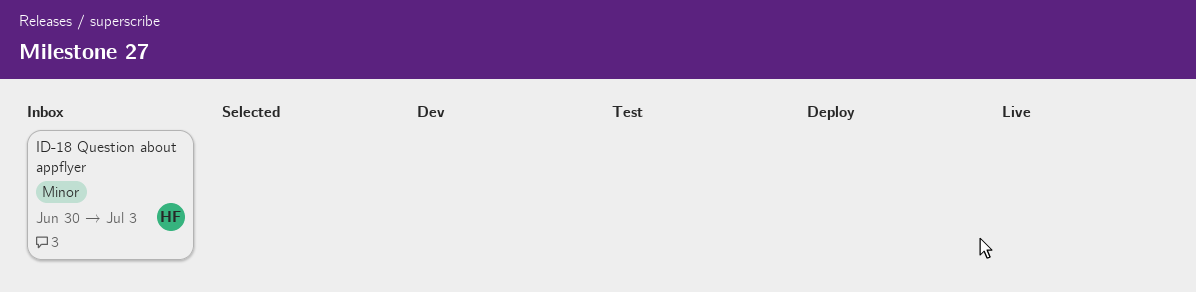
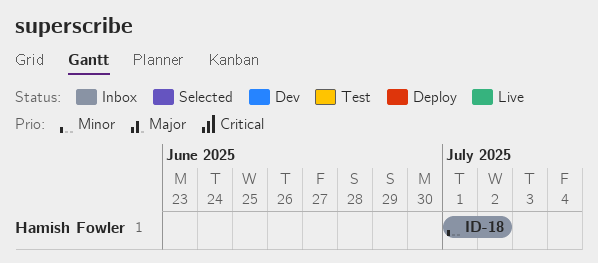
ID-18, start: Jun 30 -> Jul 1
ID-18, due: Jul 3 -> Jul 2

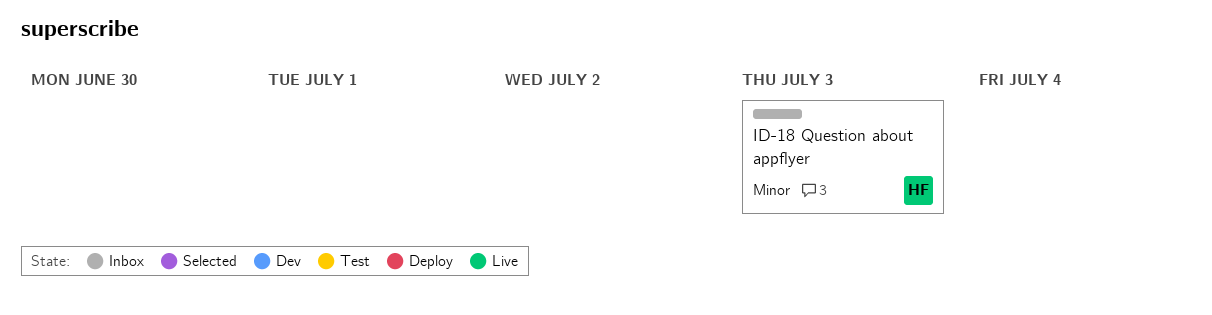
ID-18, due: Jul 2 -> Jul 3

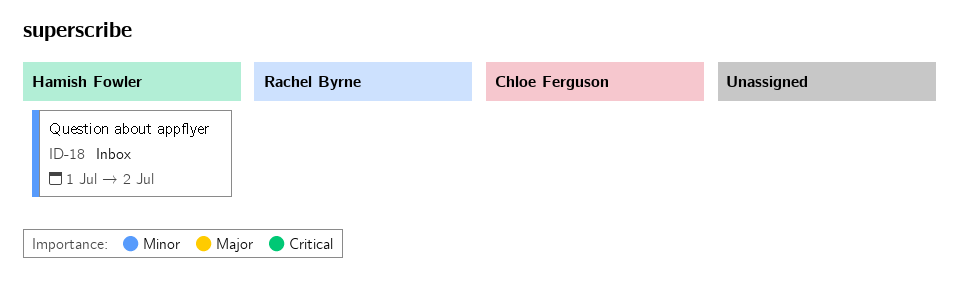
ID-18, due: Jul 3 -> Jul 2

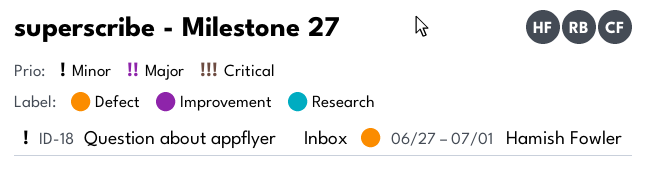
ID-18, start: Jul 1 -> Jun 27
ID-18, due: Jul 2 -> Jul 1

